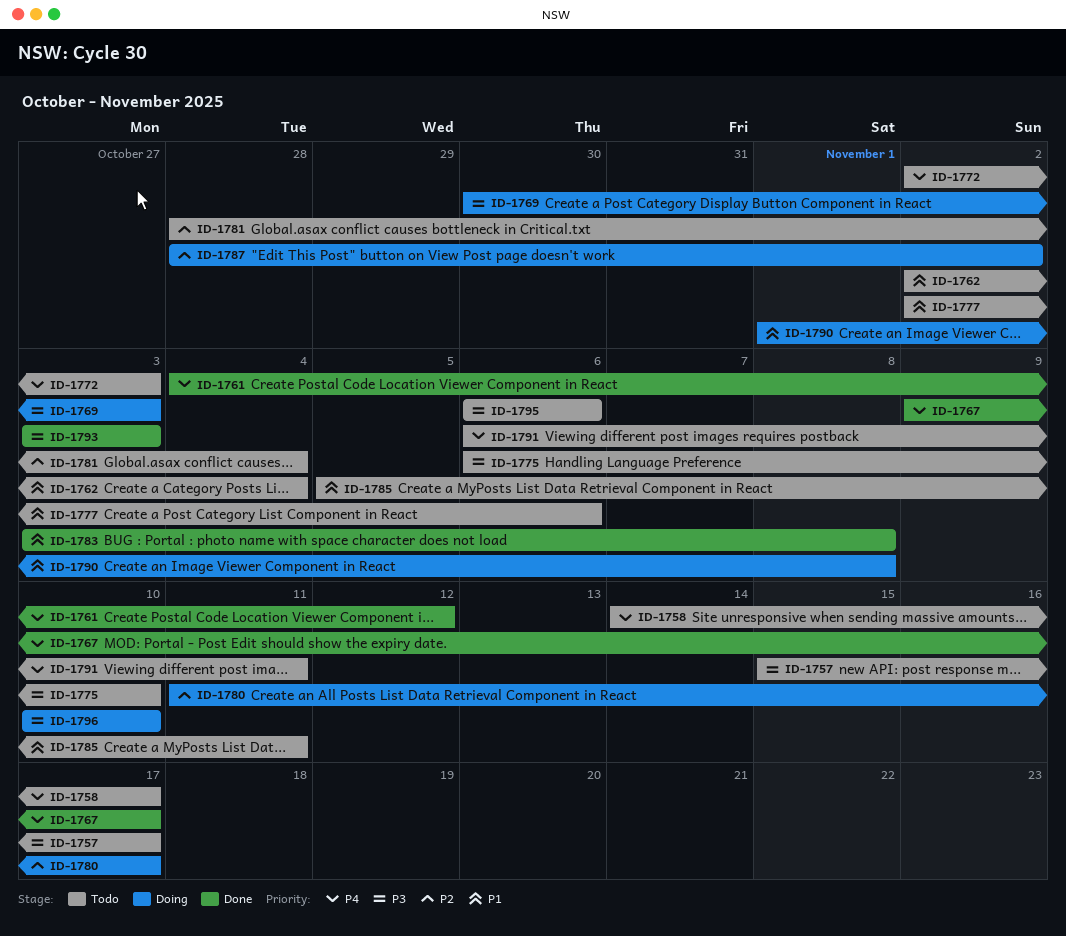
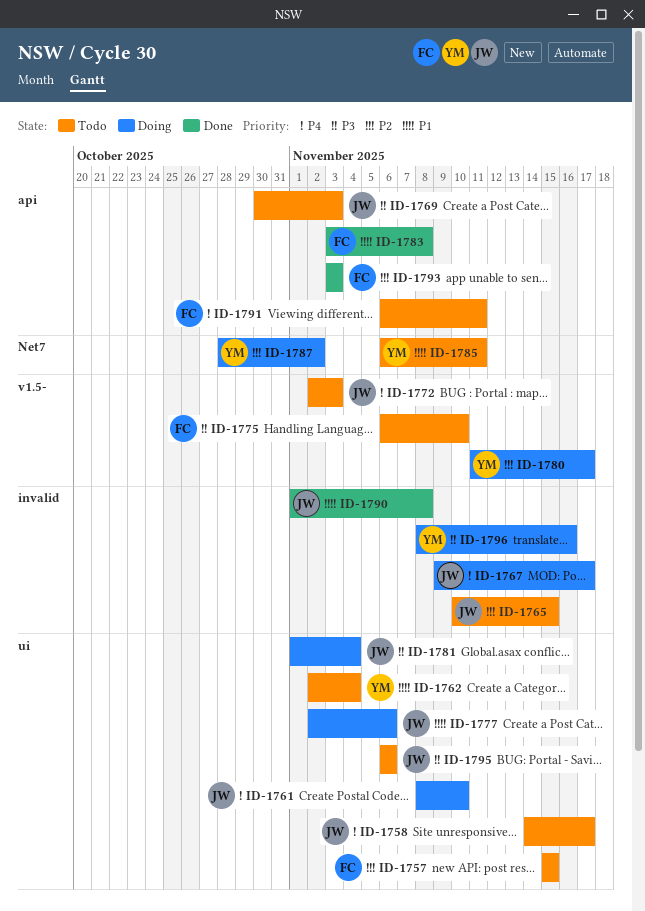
ID-1757, priority: P3 -> P2
ID-1757, due: Nov 17 -> Nov 15
ID-1761, status: Done -> Doing
ID-1761, start: Nov 4 -> Nov 8
ID-1761, due: Nov 12 -> Nov 10
ID-1765: none -> present
ID-1767, status: Done -> Doing
ID-1769, status: Doing -> Todo
ID-1777, status: Todo -> Doing
ID-1781, status: Todo -> Doing
ID-1781, priority: P2 -> P3
ID-1781, start: Oct 28 -> Nov 1
ID-1785, start: Nov 5 -> Nov 6
ID-1790, status: Doing -> Done
ID-1793, priority: P3 -> P2
ID-1796, start: Nov 10 -> Nov 8
ID-1796, due: Nov 10 -> Nov 16

